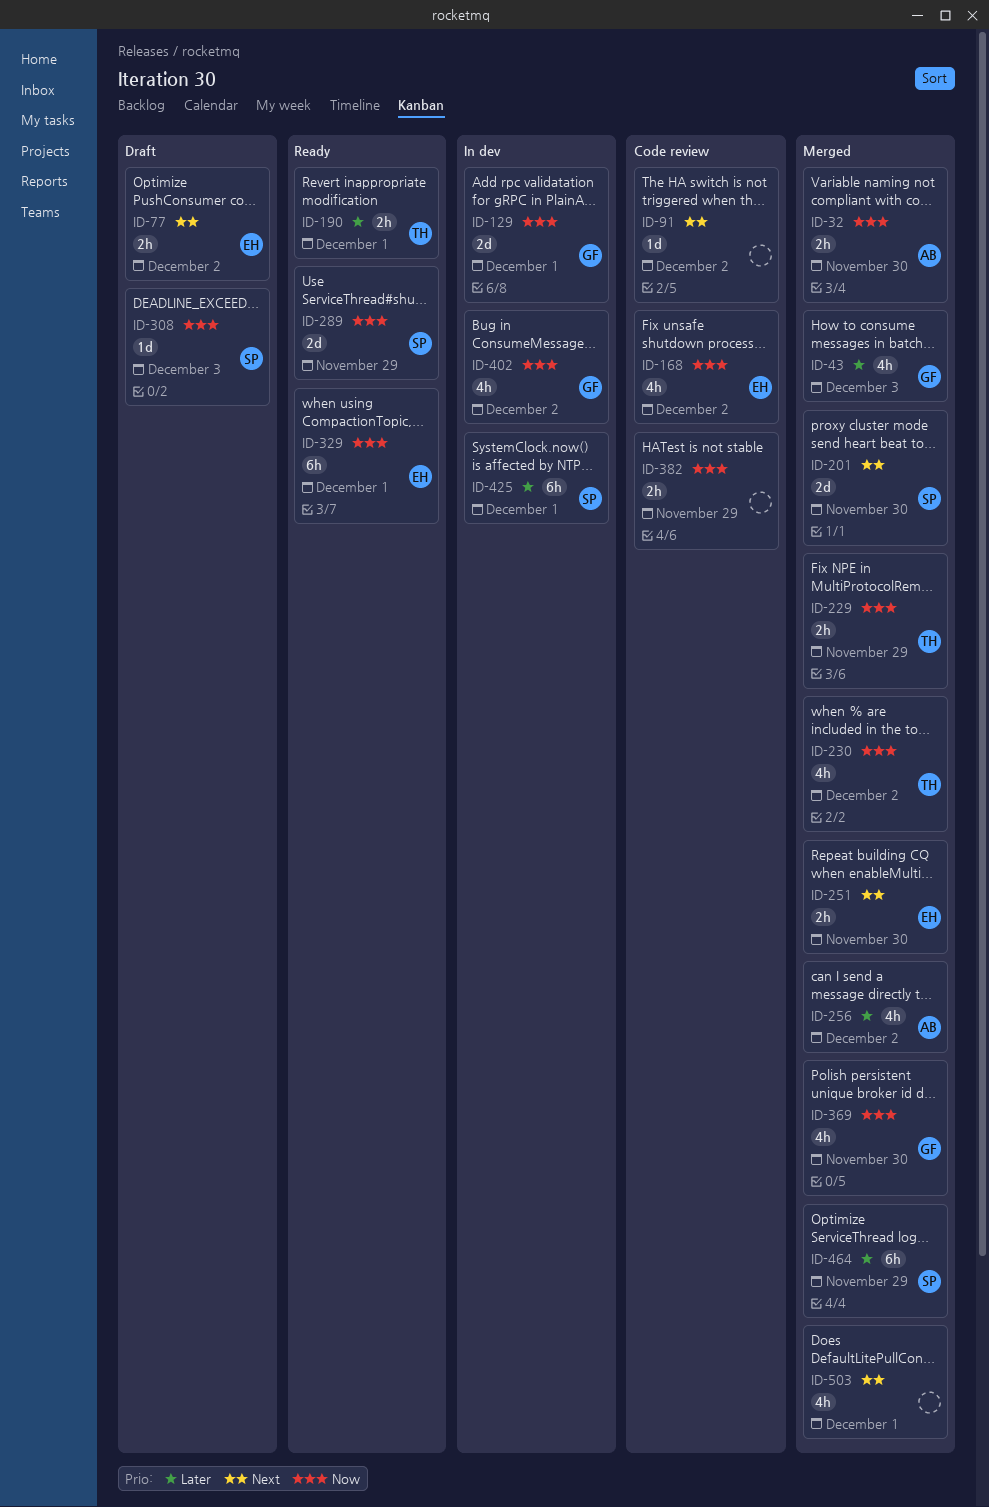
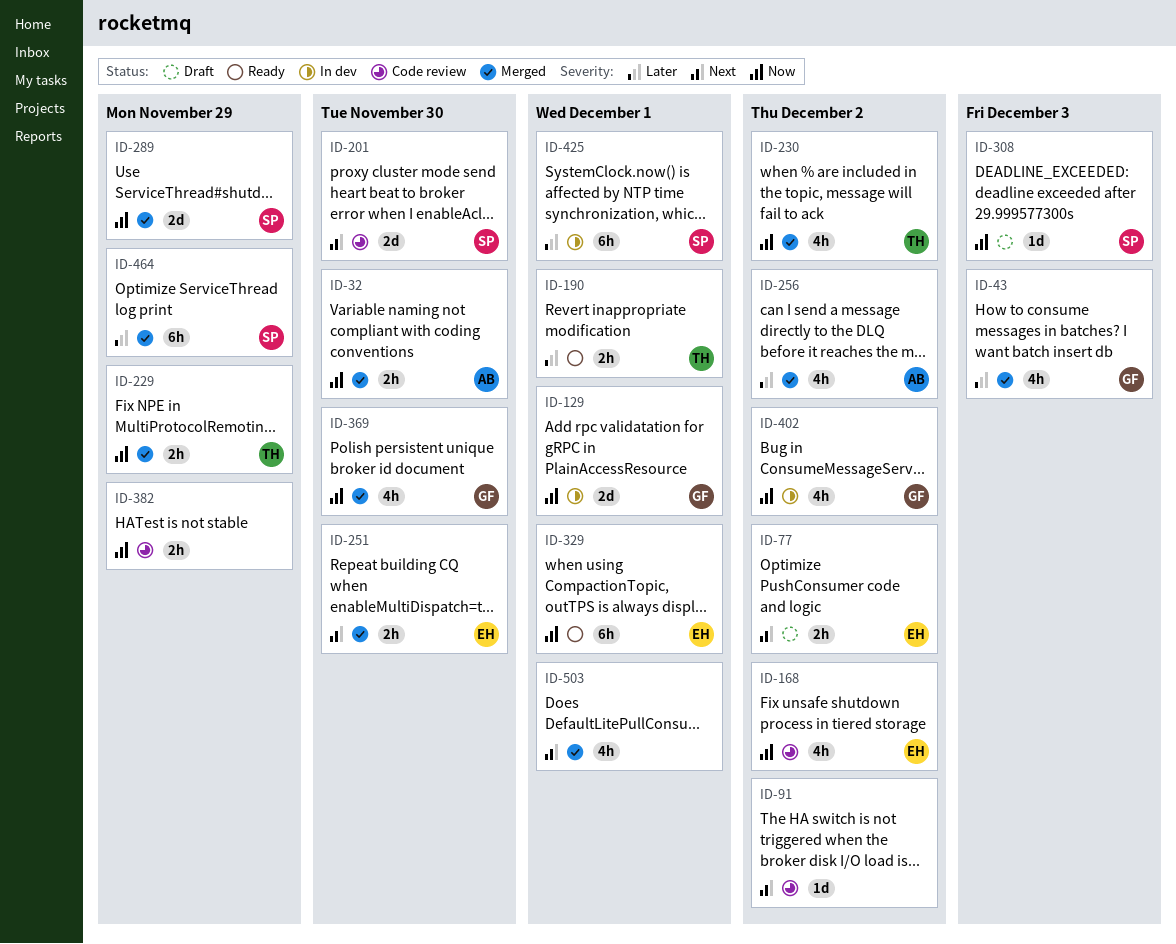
ID-201, status: Merged -> Code review
ID-289, status: Ready -> Merged

